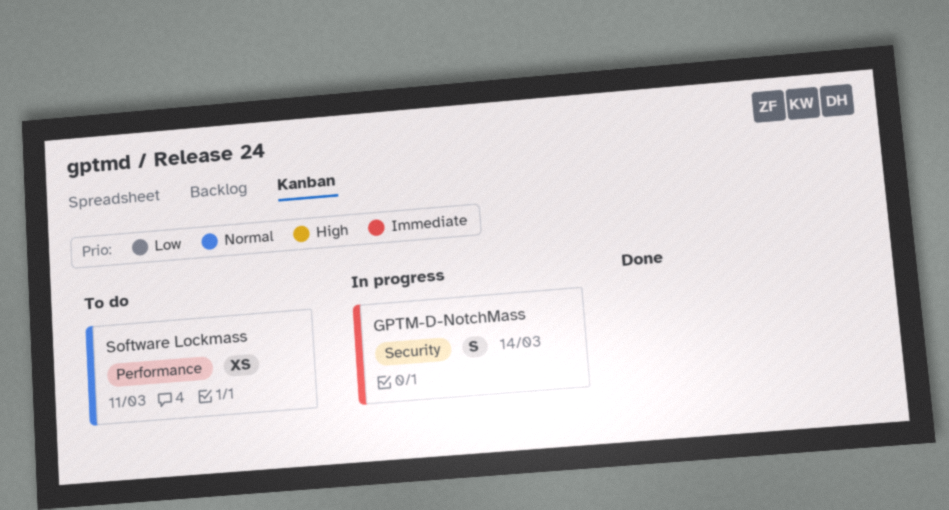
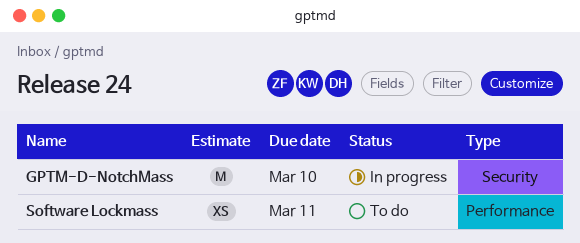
GPTM-D-NotchMass, estimate: S -> M
GPTM-D-NotchMass, due: Mar 14 -> Mar 10

